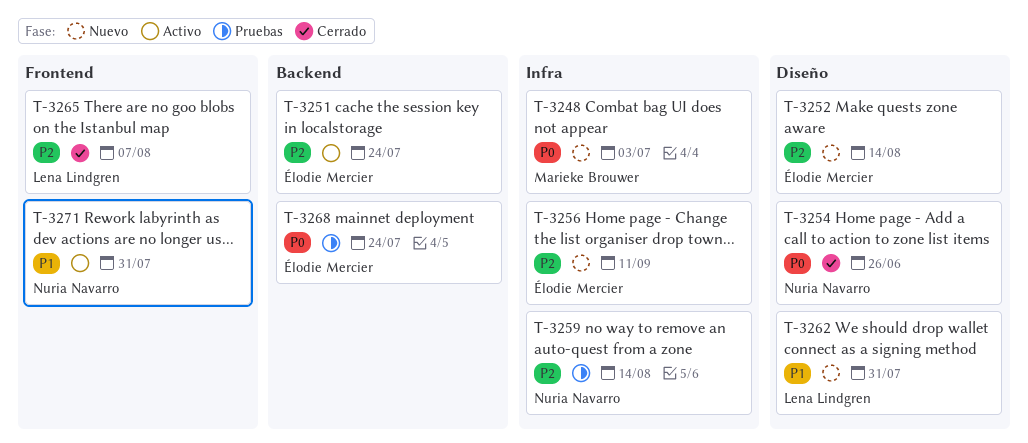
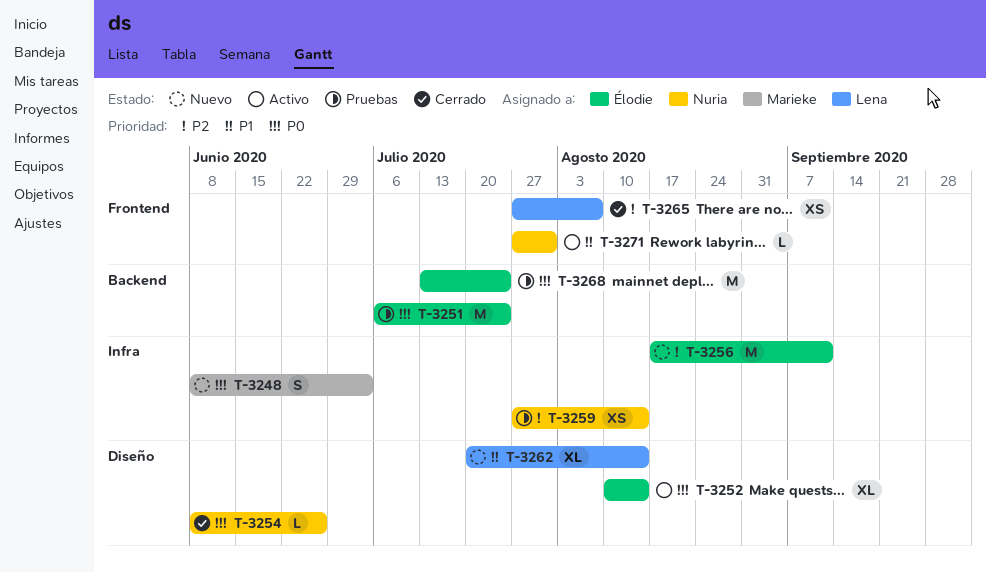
T-3251, status: Activo -> Pruebas
T-3251, priority: P2 -> P0
T-3252, status: Nuevo -> Activo
T-3252, priority: P2 -> P0
T-3262, due: Jul 31 -> Aug 14

